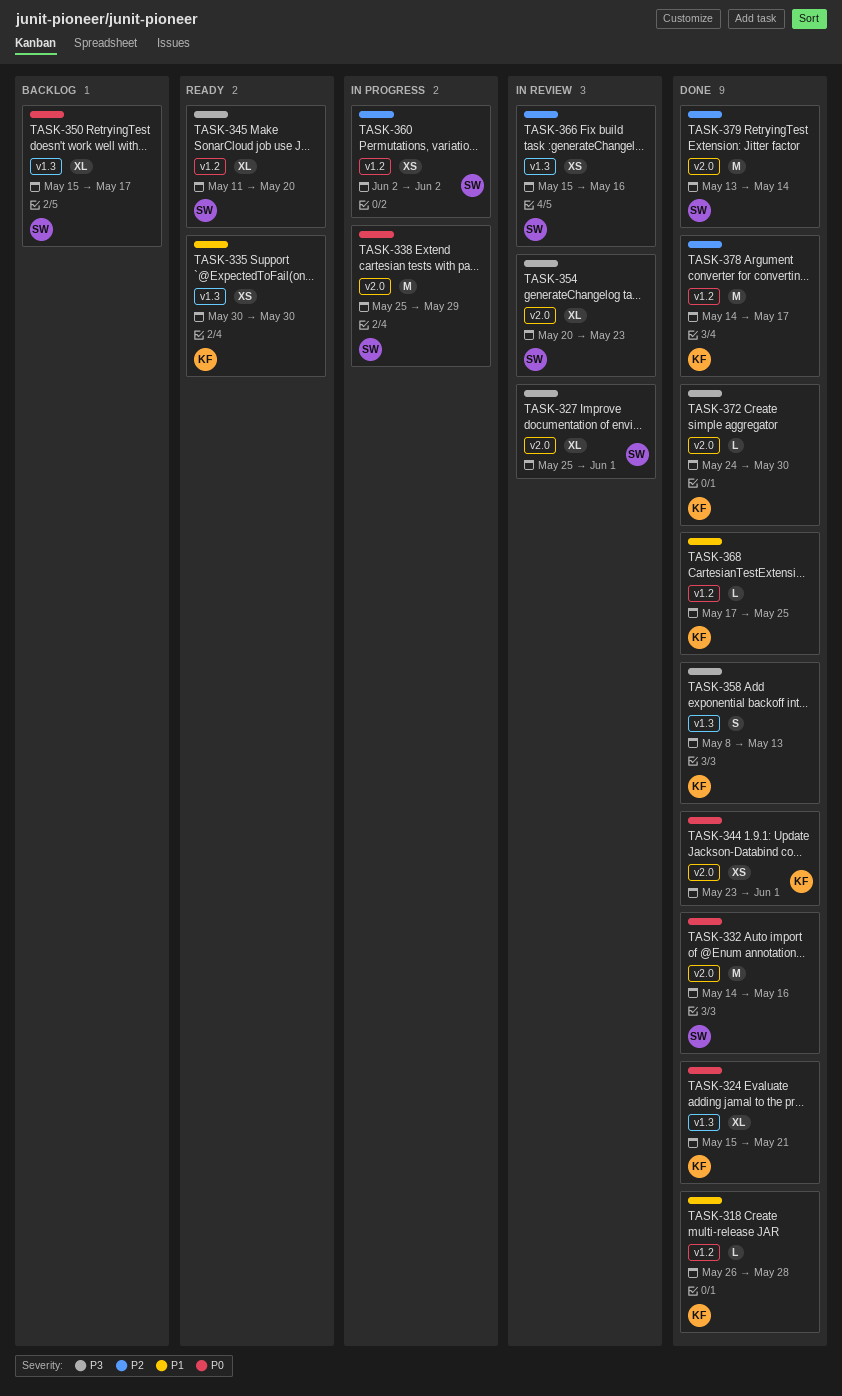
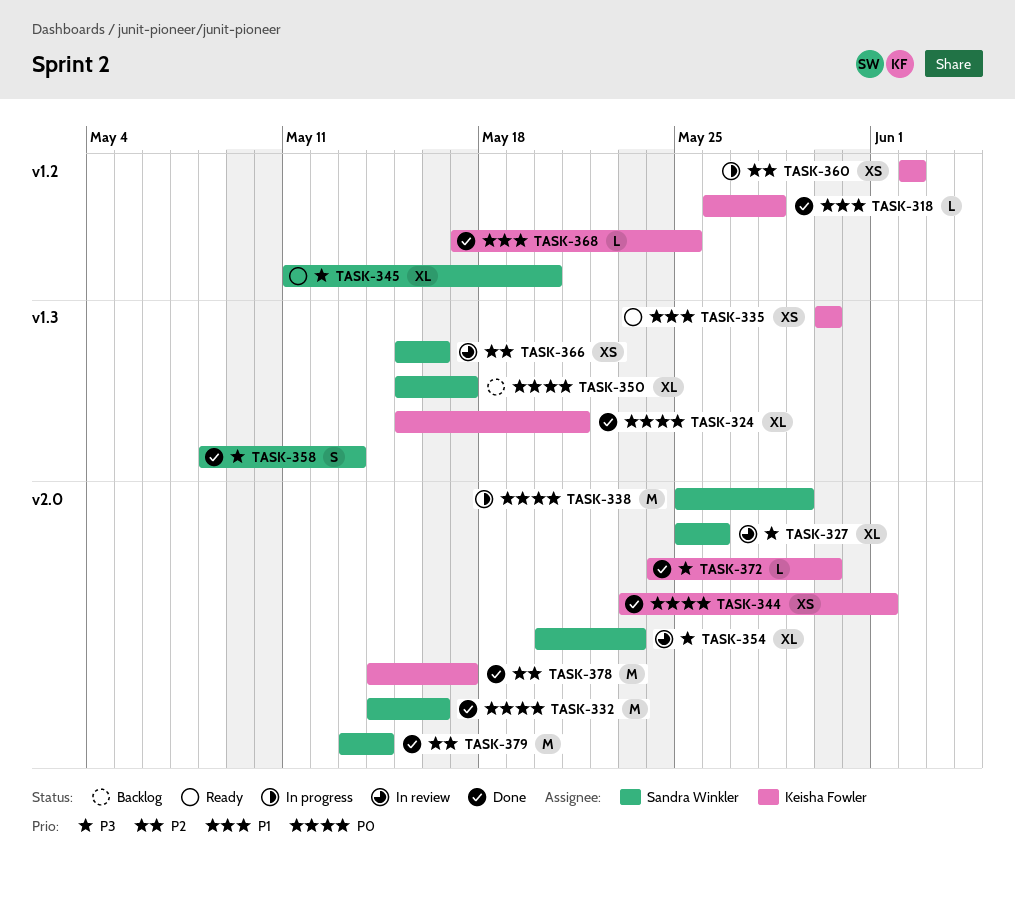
TASK-327, due: Jun 1 -> May 26
TASK-358, owner: Keisha Fowler -> Sandra Winkler
TASK-360, owner: Sandra Winkler -> Keisha Fowler
TASK-378, label: v1.2 -> v2.0

